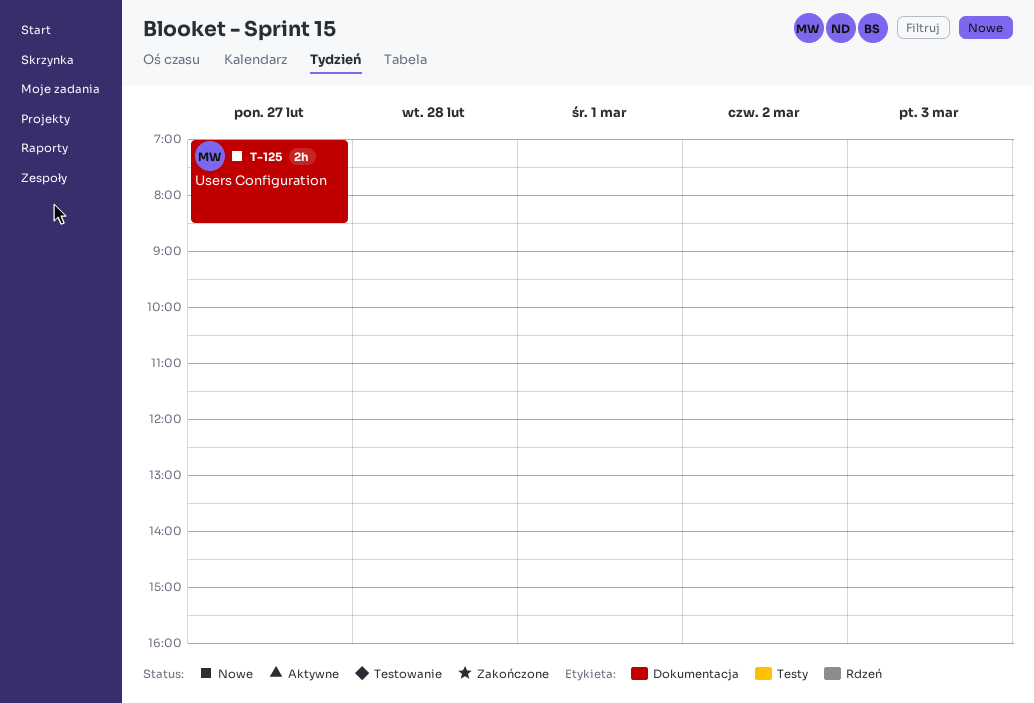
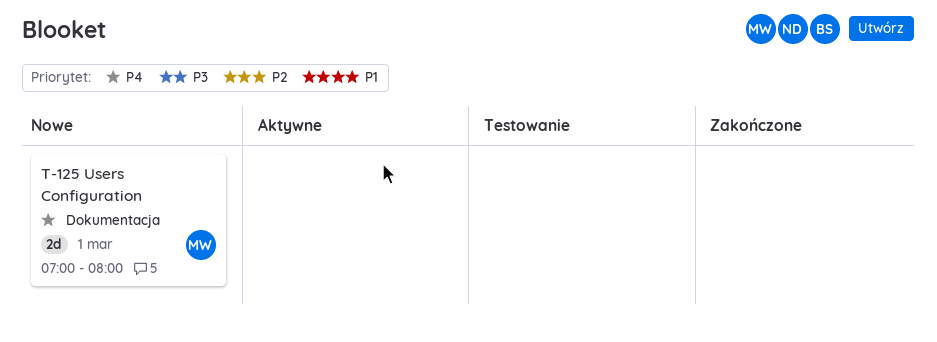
T-125, estimate: 2h -> 2d
T-125, day: Feb 27 -> Mar 1
T-125, ends: 08:30 -> 08:00

